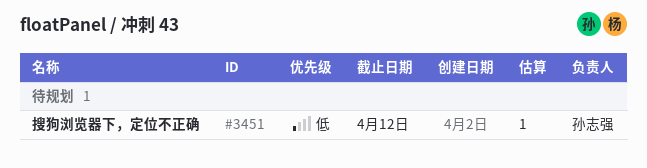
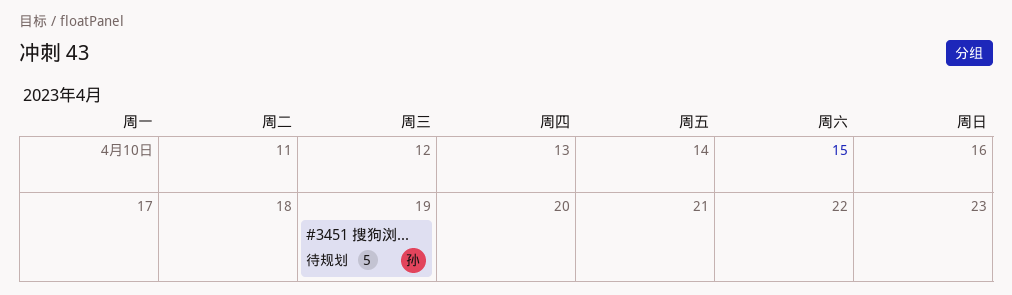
#3451, estimate: 1 -> 5
#3451, due: Apr 12 -> Apr 19

